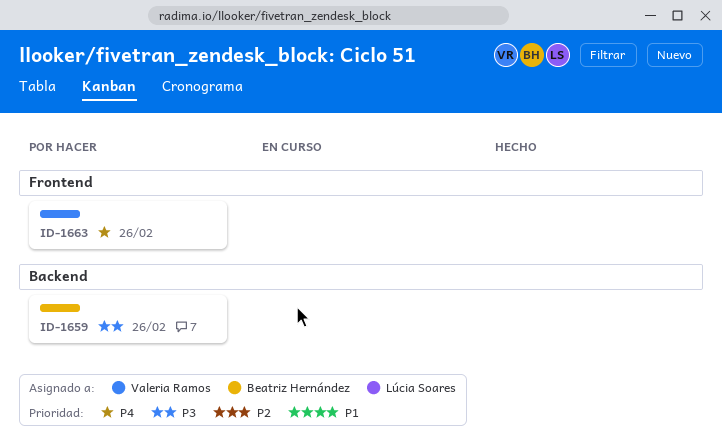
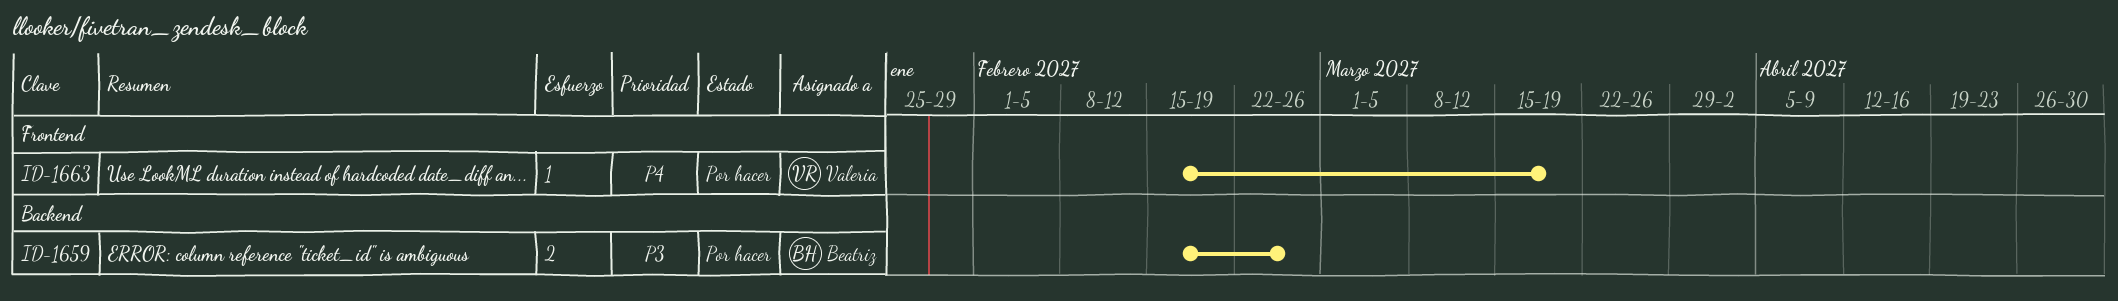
ID-1663, due: Feb 26 -> Mar 19

